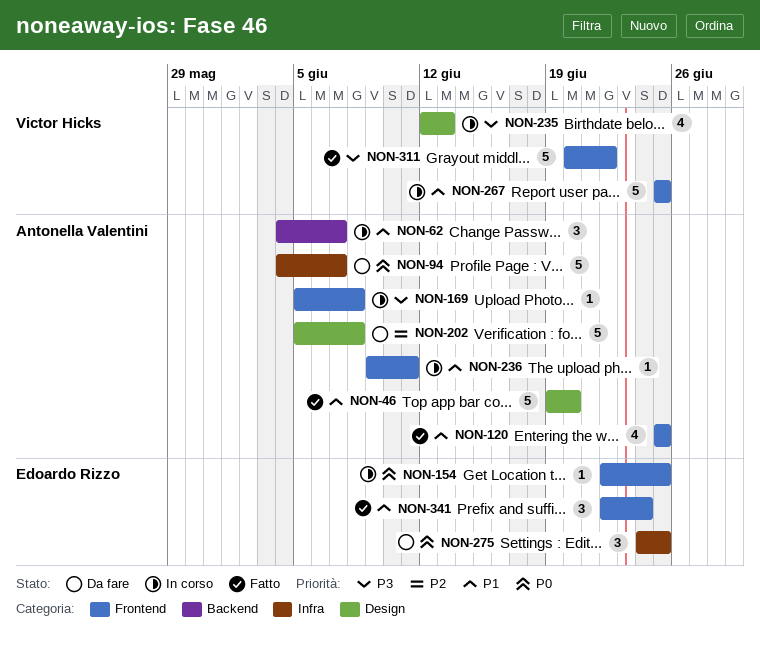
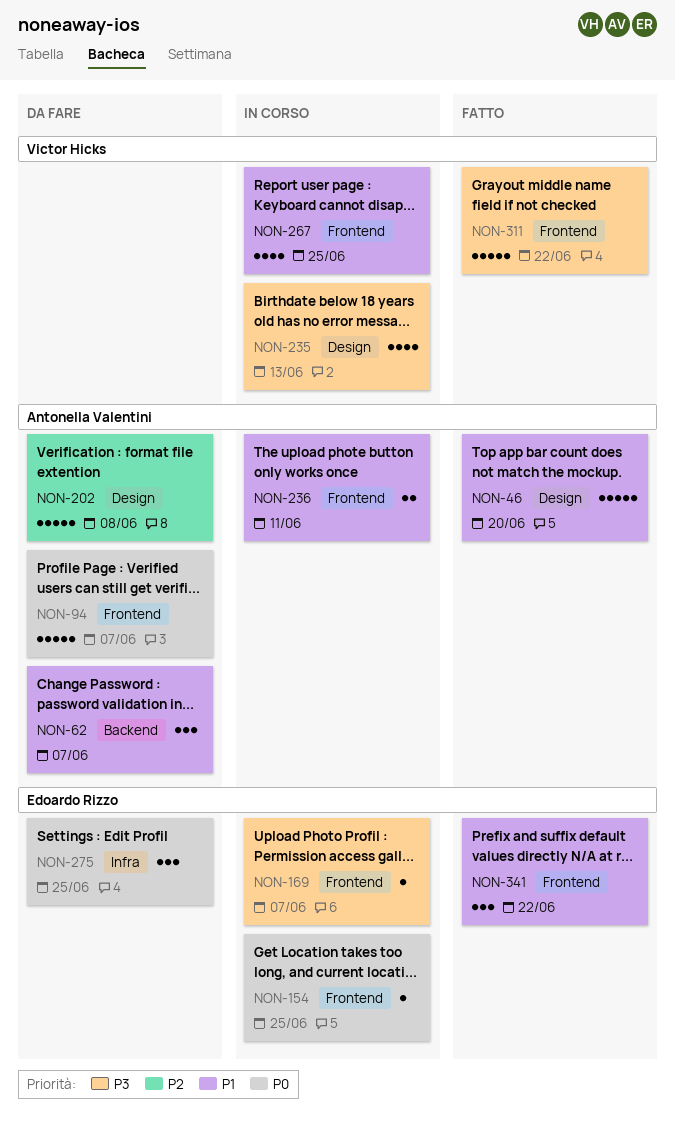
NON-62, status: In corso -> Da fare
NON-94, label: Infra -> Frontend
NON-120: present -> none
NON-169, owner: Antonella Valentini -> Edoardo Rizzo
NON-169, due: Jun 8 -> Jun 7
NON-236, estimate: 1 -> 2
NON-267, estimate: 5 -> 4
NON-341, due: Jun 24 -> Jun 22

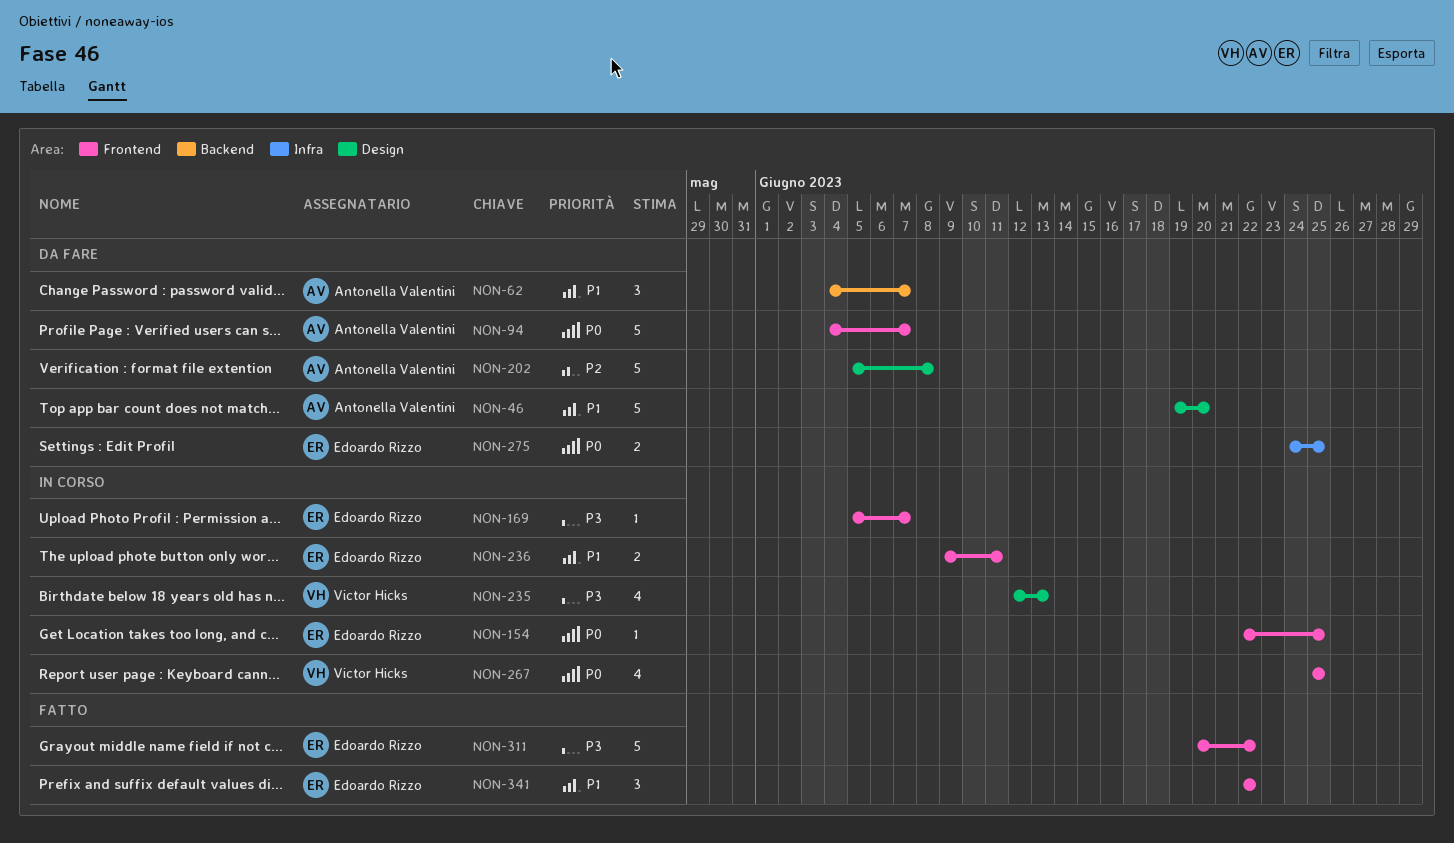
NON-46, status: Fatto -> Da fare
NON-236, owner: Antonella Valentini -> Edoardo Rizzo
NON-267, priority: P1 -> P0
NON-275, estimate: 3 -> 2
NON-311, owner: Victor Hicks -> Edoardo Rizzo

